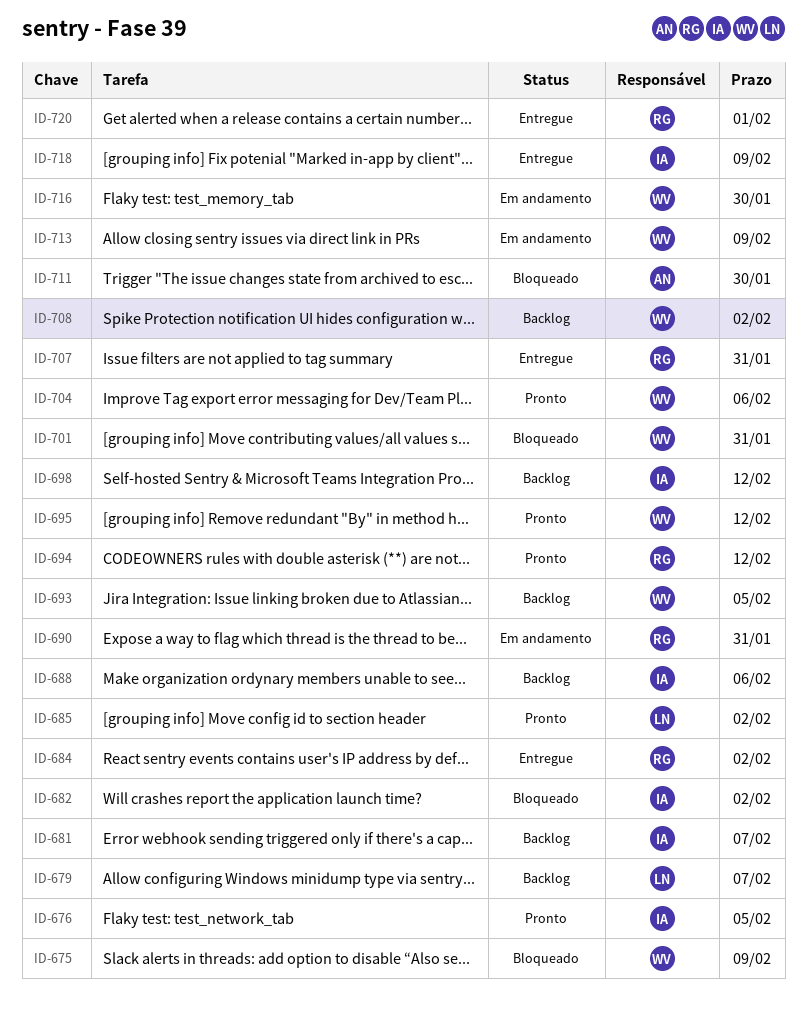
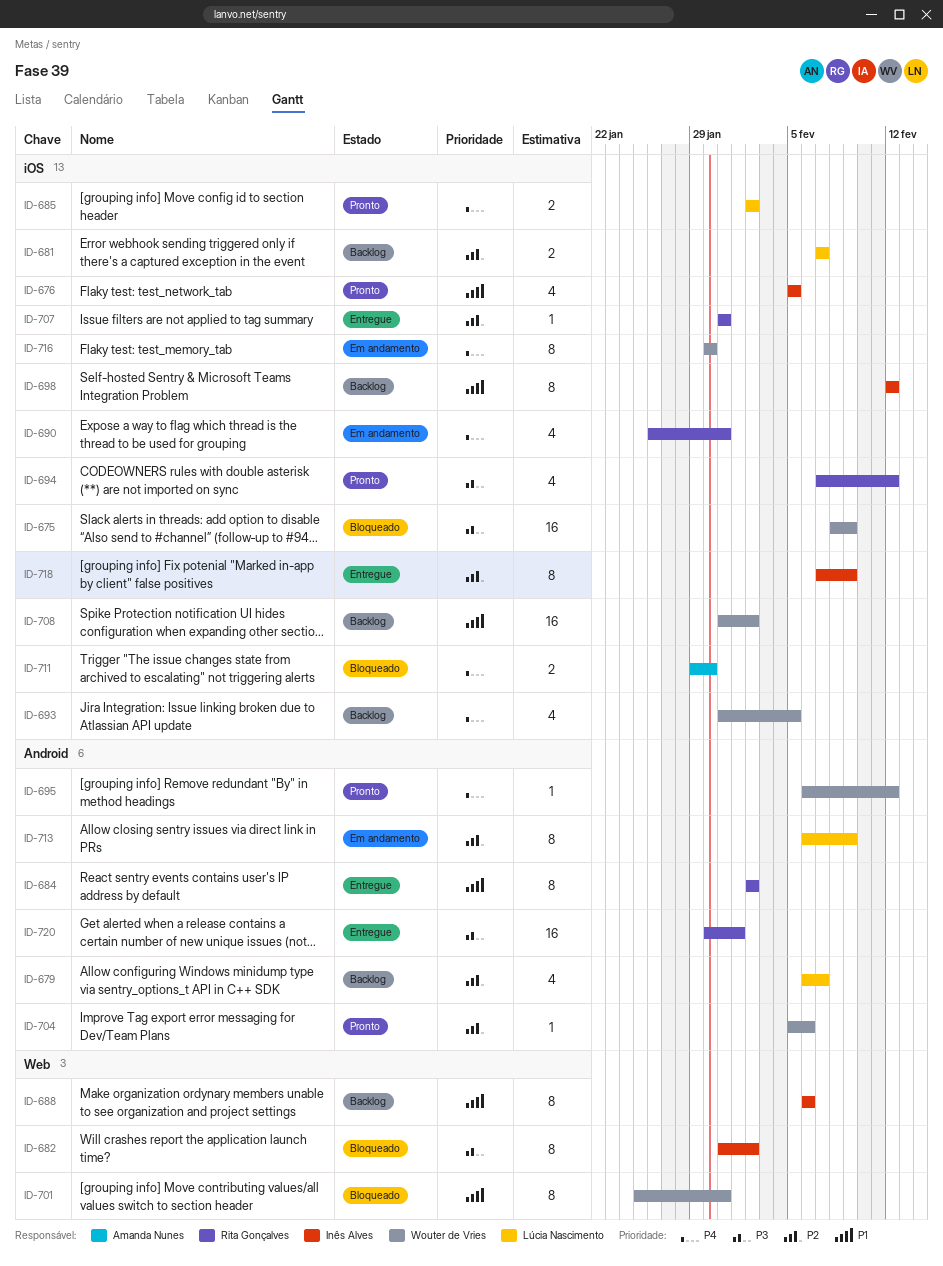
ID-681, owner: Inês Alves -> Lúcia Nascimento
ID-713, owner: Wouter de Vries -> Lúcia Nascimento

